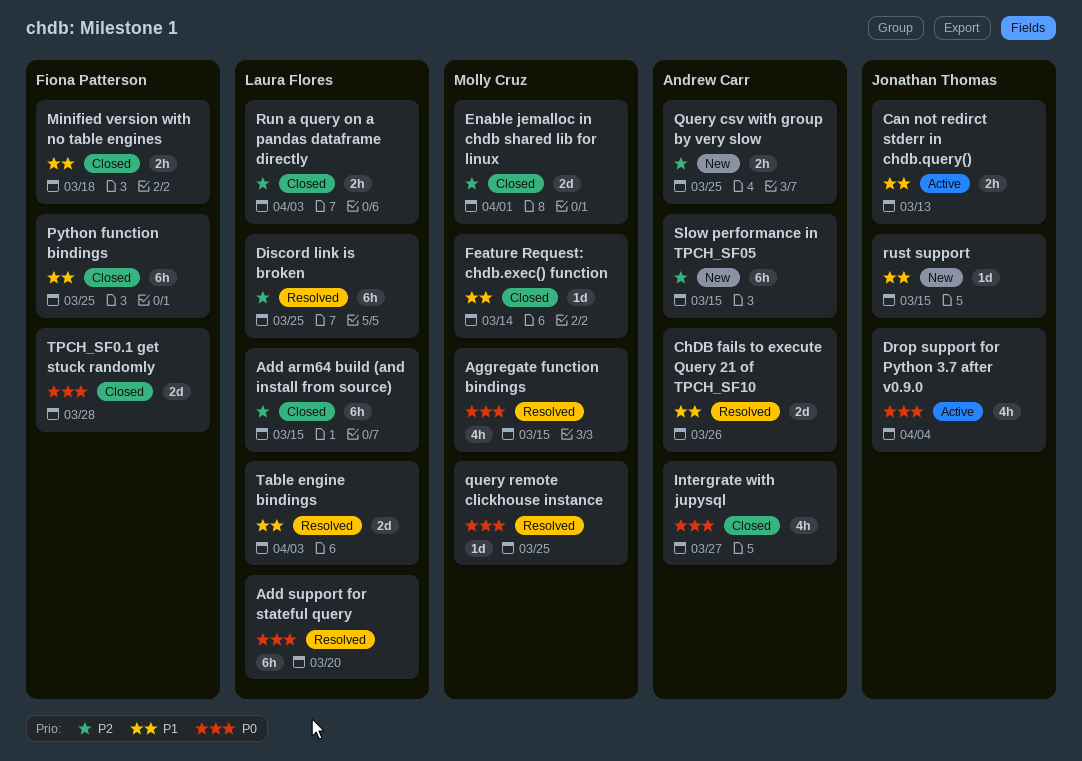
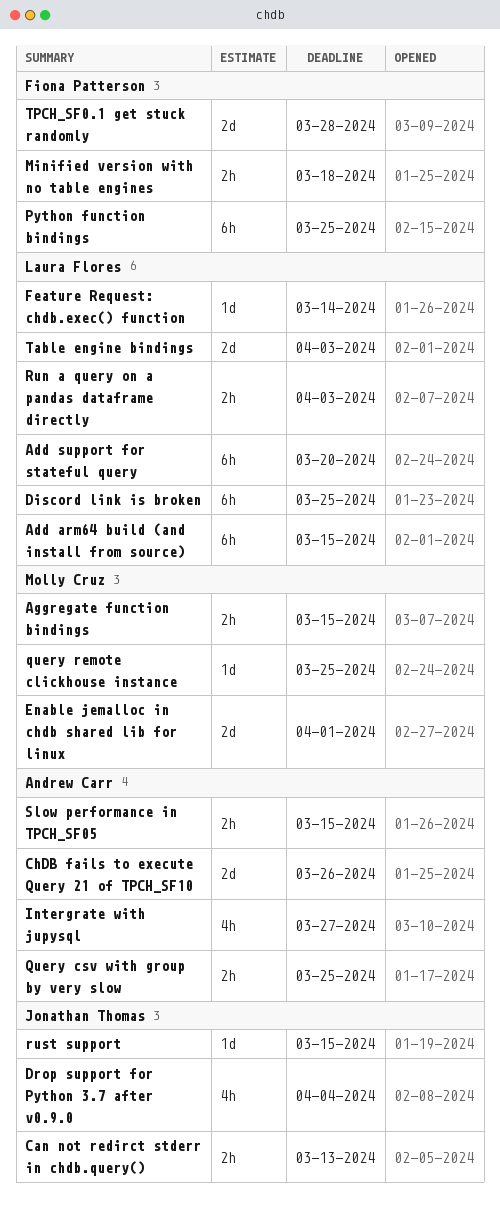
Aggregate function bindings, estimate: 4h -> 2h
Feature Request: chdb.exec() function, owner: Molly Cruz -> Laura Flores
Slow performance in TPCH_SF05, estimate: 6h -> 2h

